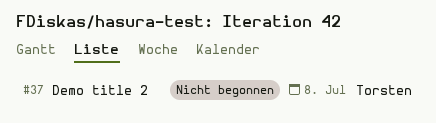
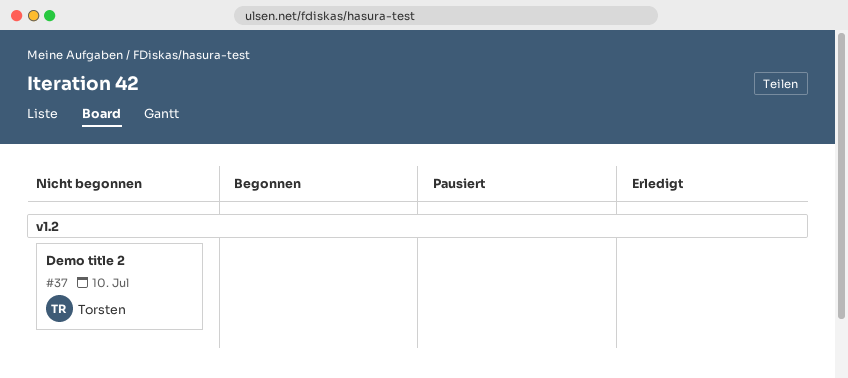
#37, due: Jul 8 -> Jul 10

